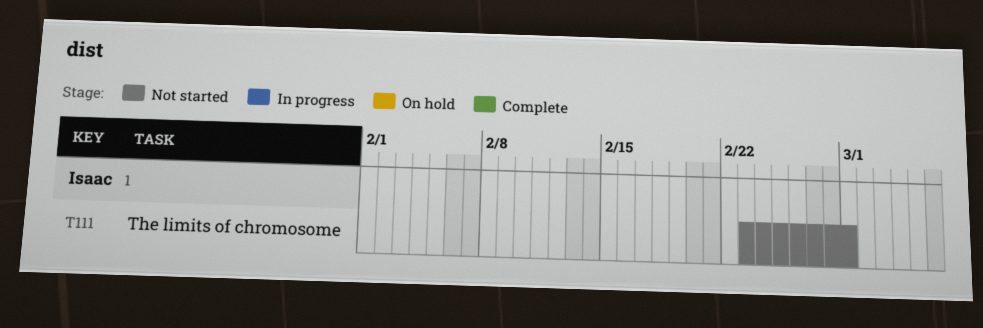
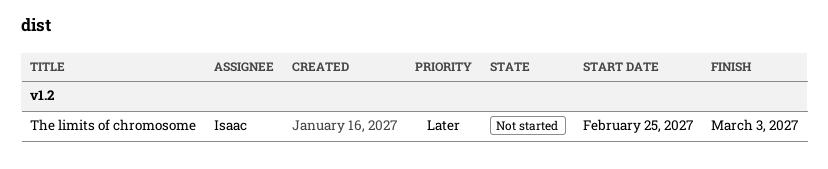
The limits of chromosome, start: Feb 23 -> Feb 25
The limits of chromosome, due: Mar 1 -> Mar 3

